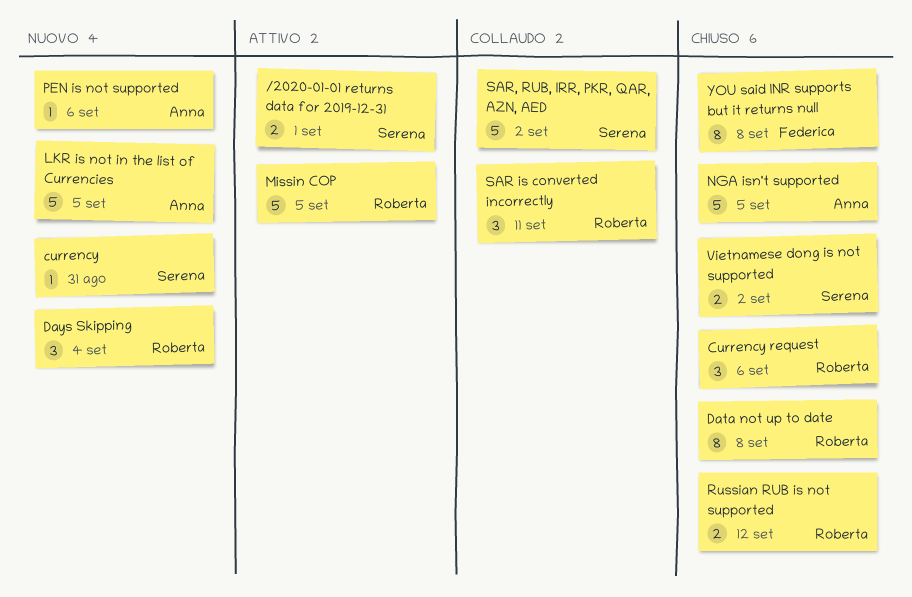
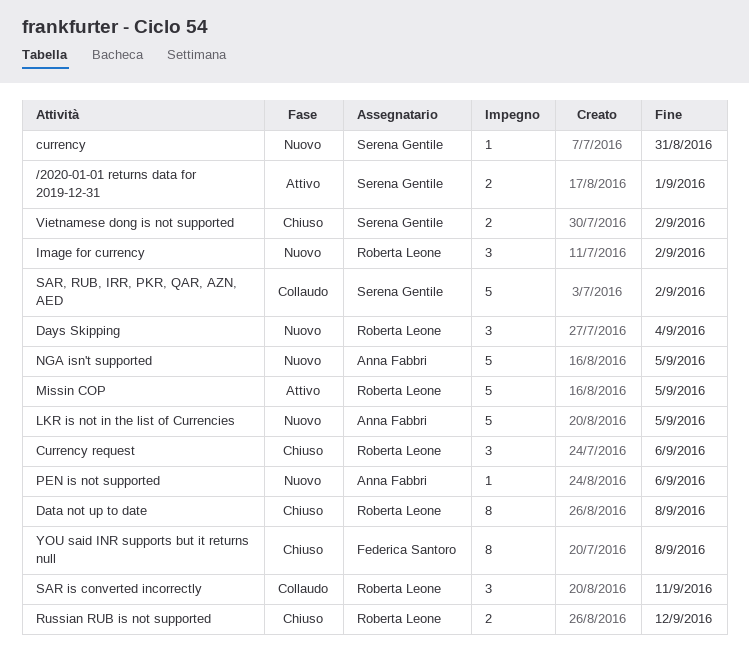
Image for currency: none -> present
NGA isn't supported, status: Chiuso -> Nuovo

